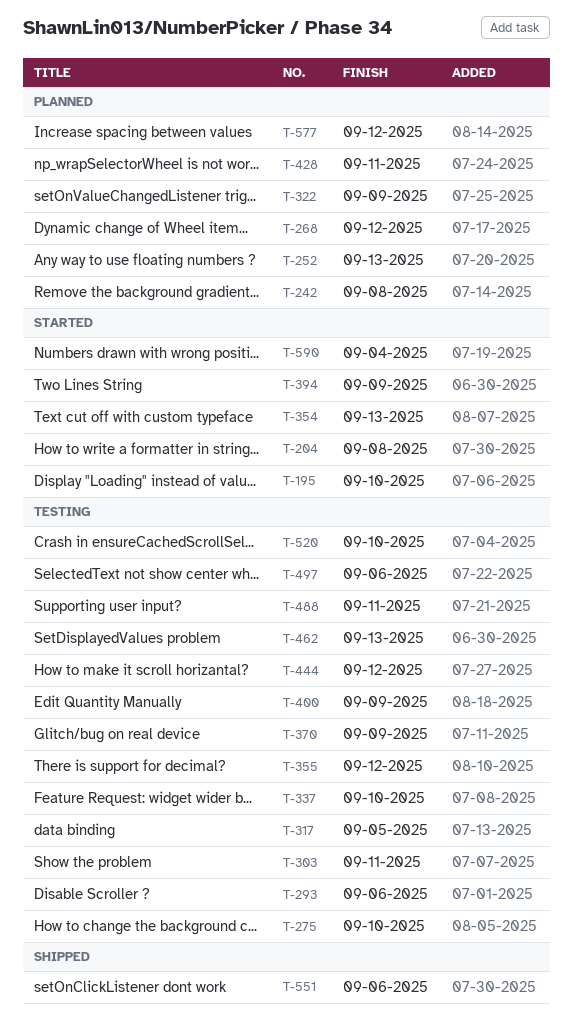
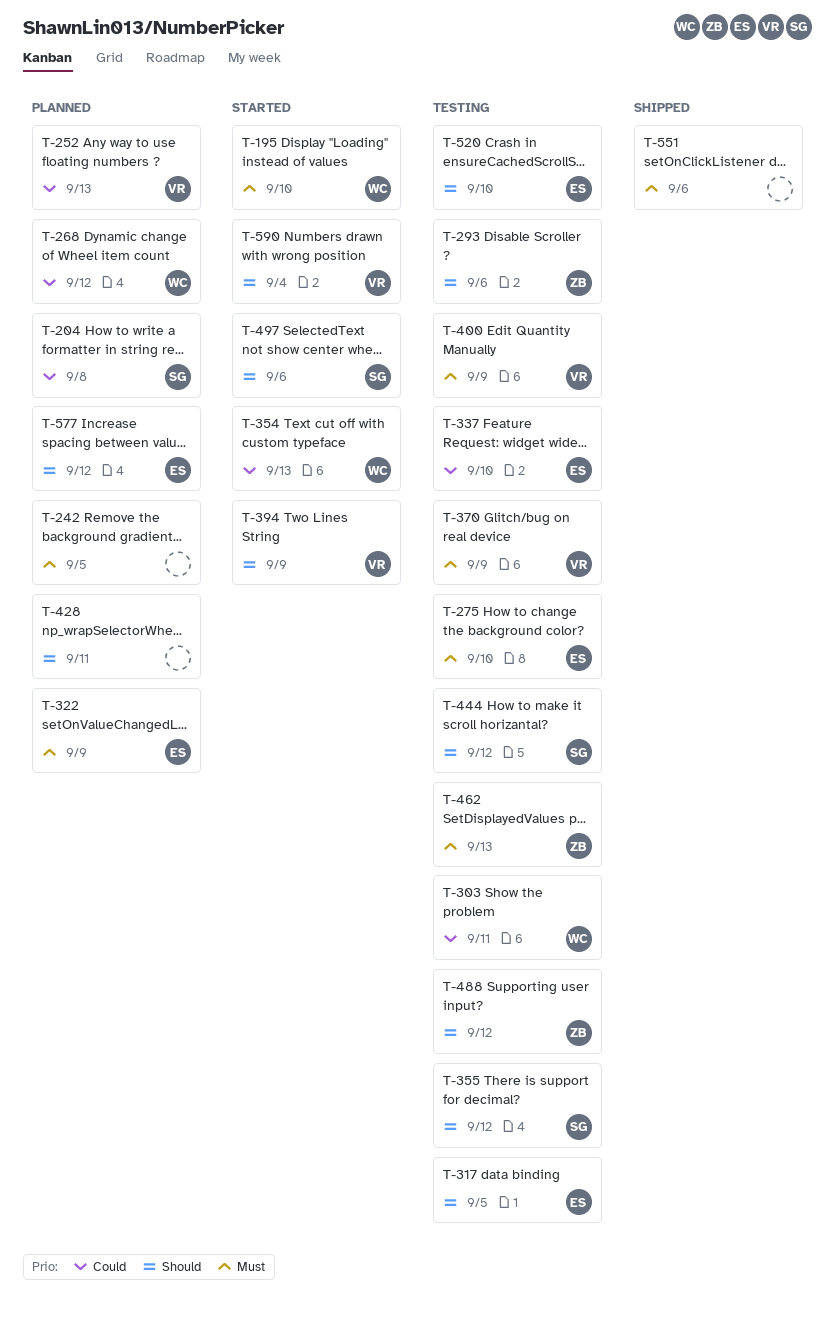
T-204, status: Started -> Planned
T-242, due: Sep 8 -> Sep 5
T-488, due: Sep 11 -> Sep 12
T-497, status: Testing -> Started

